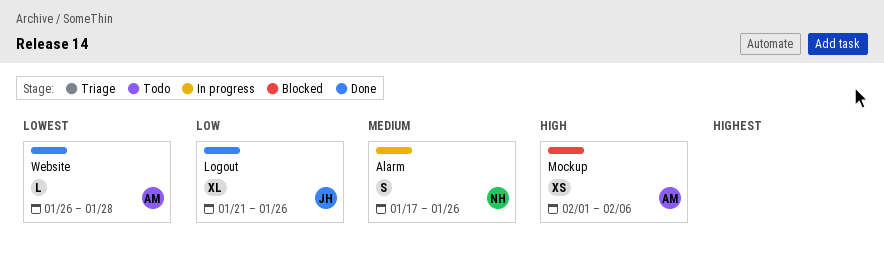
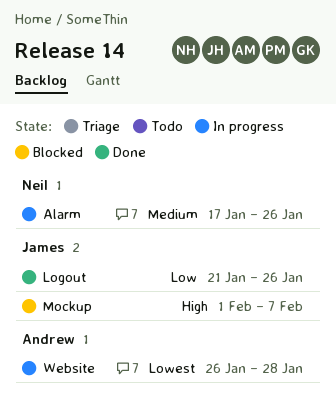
Mockup, owner: Andrew -> James
Mockup, due: Feb 6 -> Feb 7
Website, status: Done -> In progress

